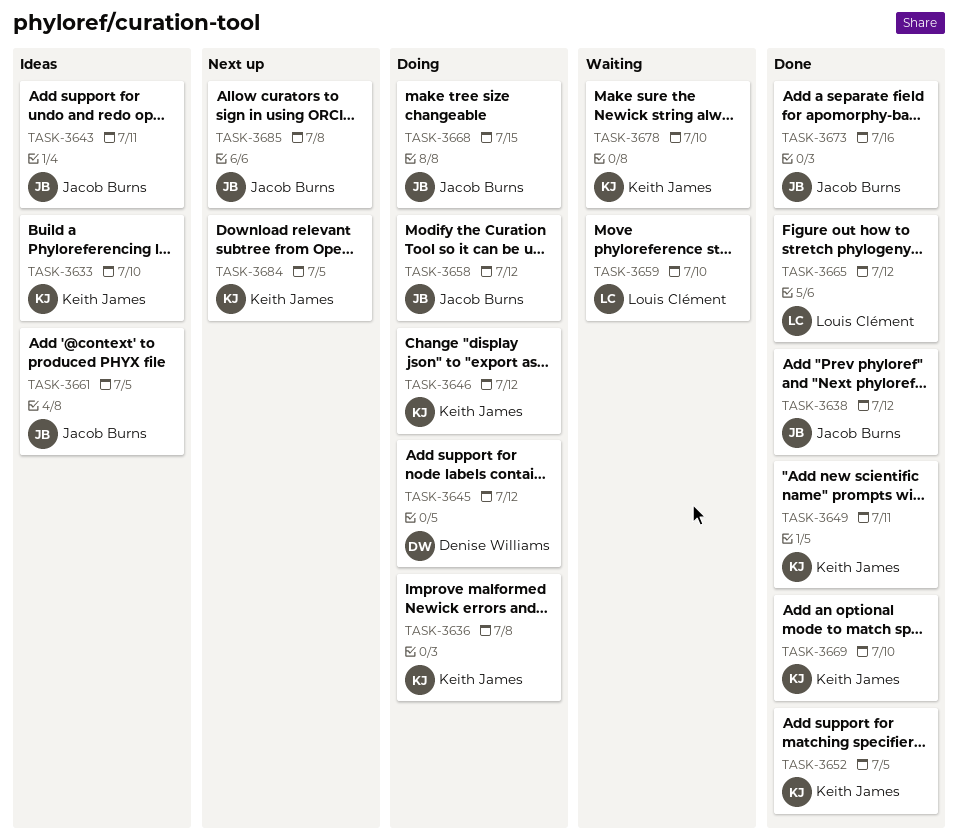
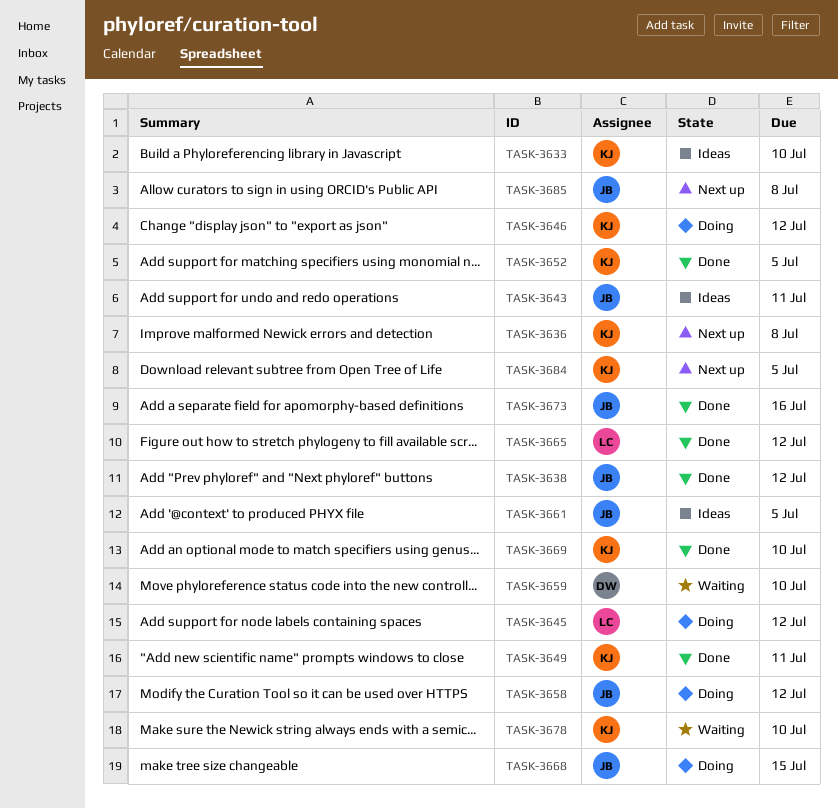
TASK-3636, status: Doing -> Next up
TASK-3645, owner: Denise Williams -> Louis Clément
TASK-3659, owner: Louis Clément -> Denise Williams

